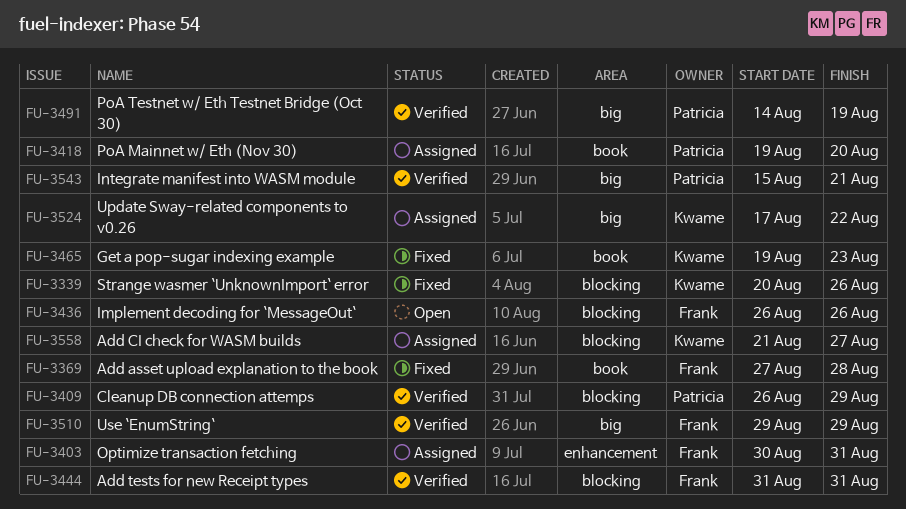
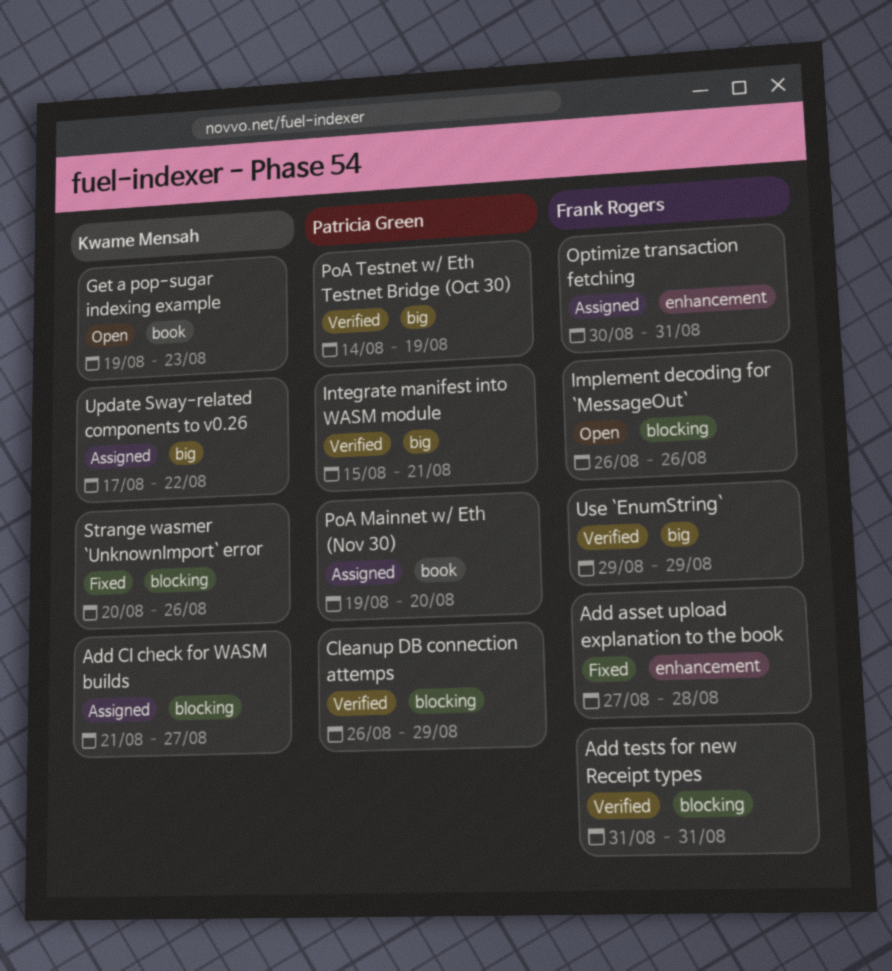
Add asset upload explanation to the book, label: book -> enhancement
Get a pop-sugar indexing example, status: Fixed -> Open

